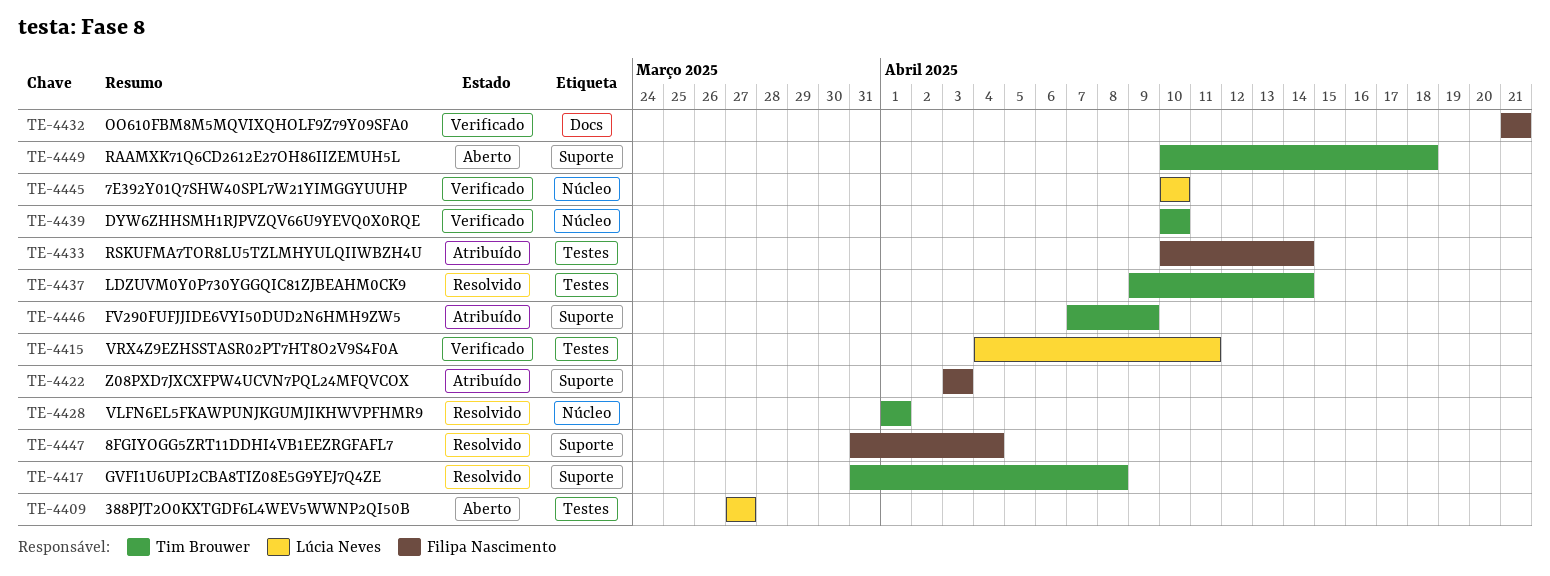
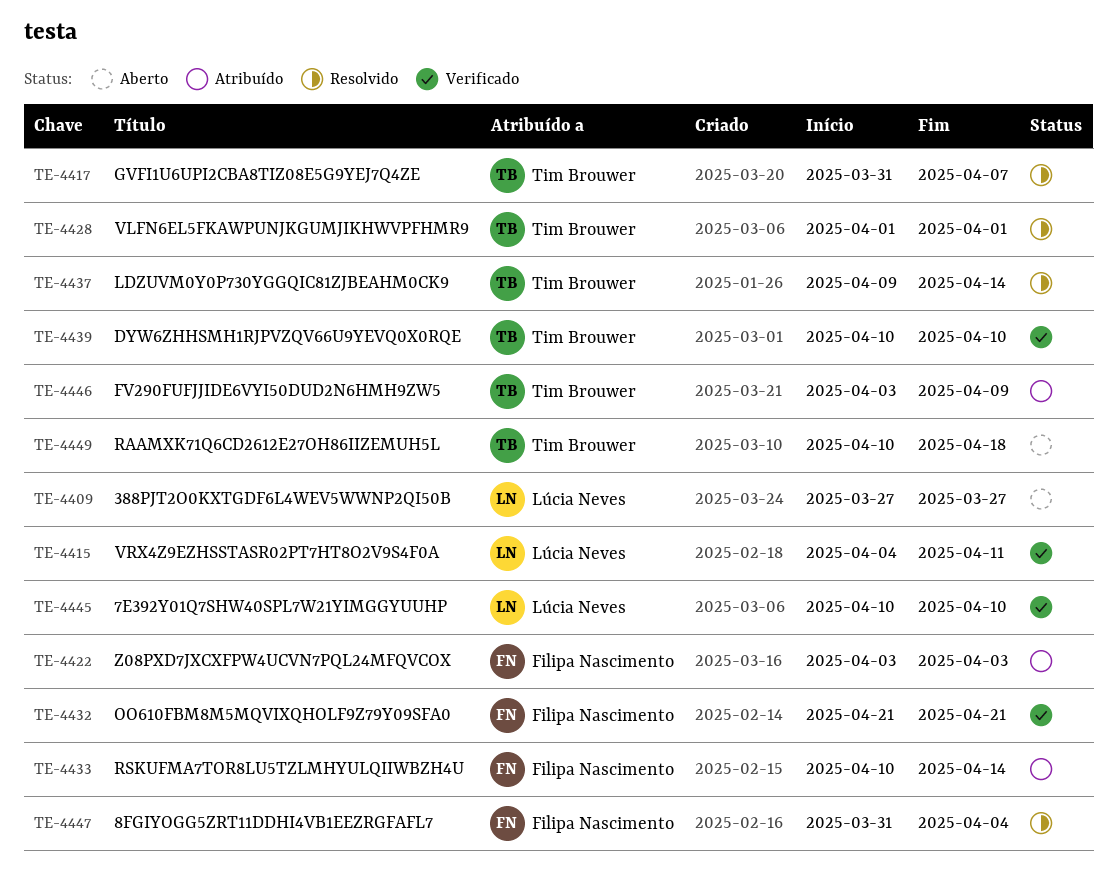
TE-4417, due: Apr 8 -> Apr 7
TE-4446, start: Apr 7 -> Apr 3

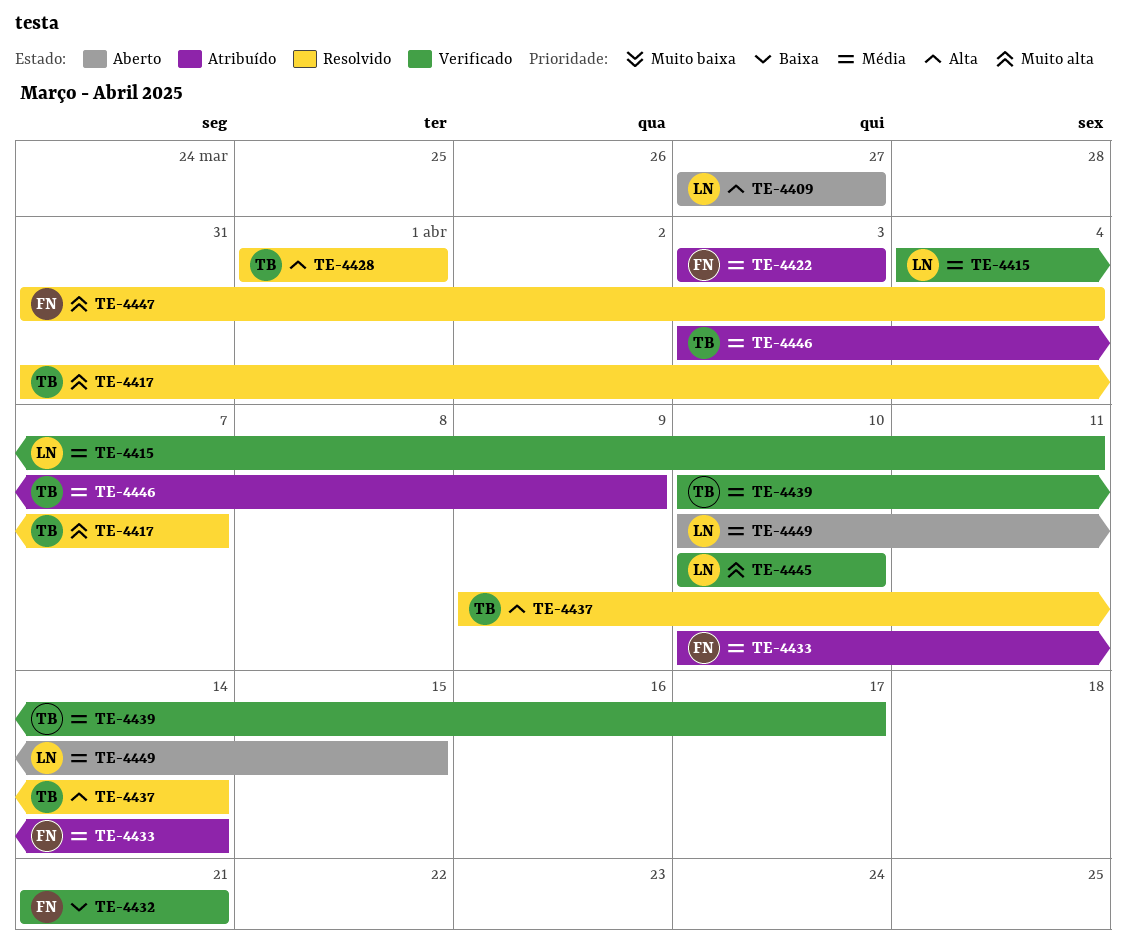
TE-4439, due: Apr 10 -> Apr 17
TE-4449, owner: Tim Brouwer -> Lúcia Neves
TE-4449, due: Apr 18 -> Apr 15

